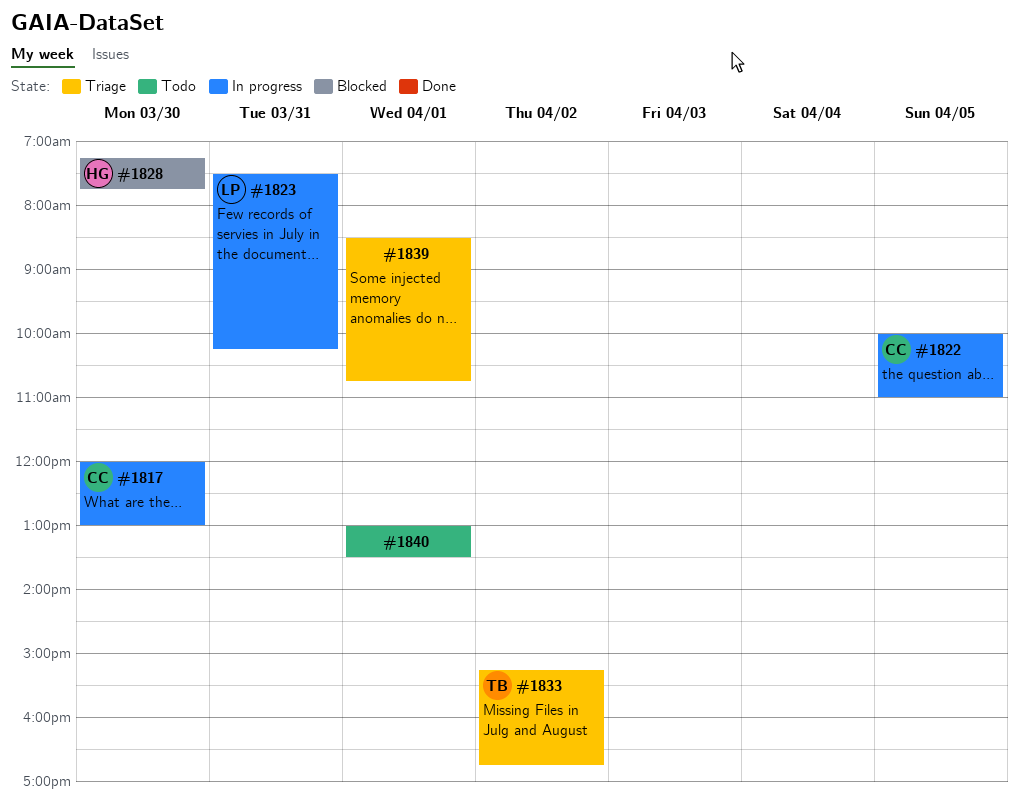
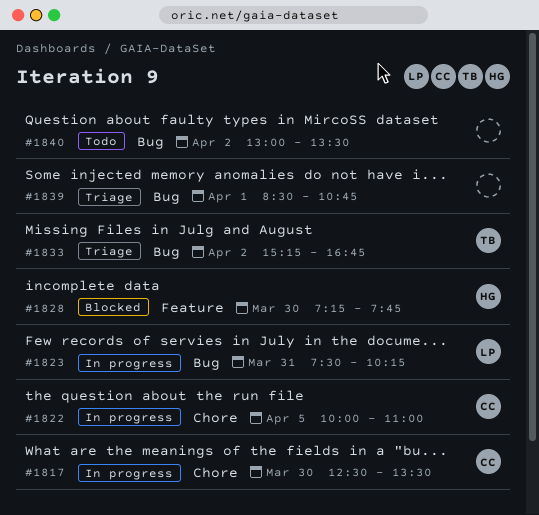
#1817, begins: 12:00 -> 12:30
#1817, ends: 13:00 -> 13:30
#1840, day: Apr 1 -> Apr 2

